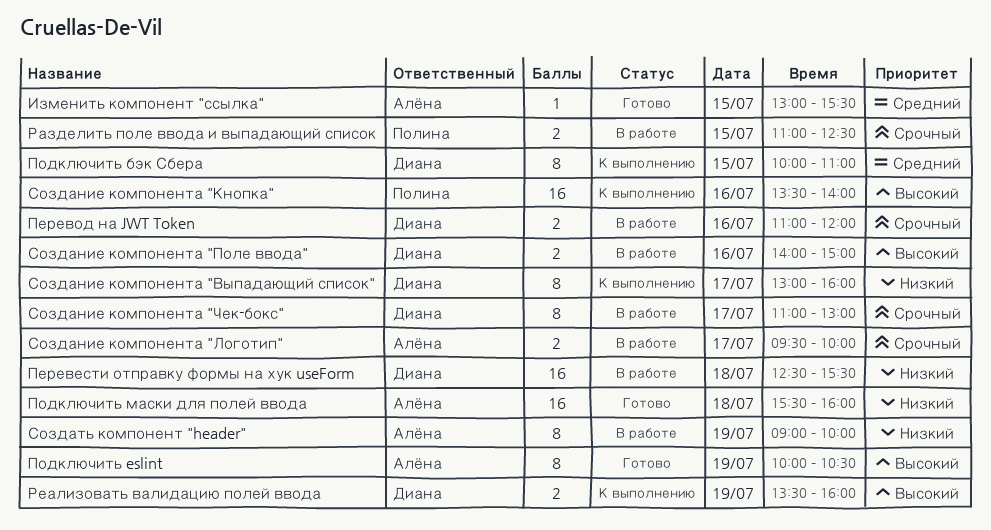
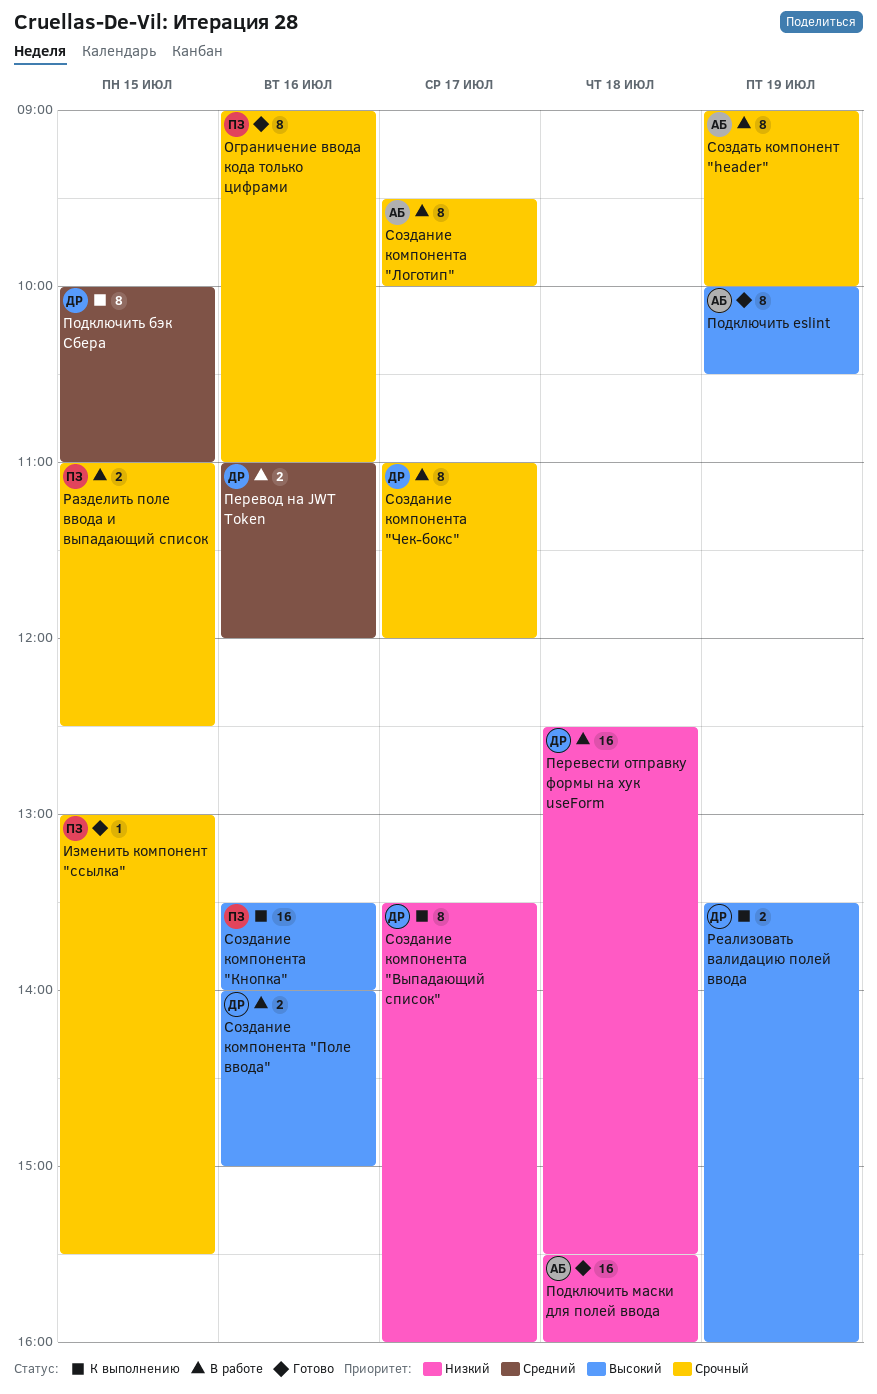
Изменить компонент "ссылка", owner: Алёна -> Полина
Изменить компонент "ссылка", priority: Средний -> Срочный
Ограничение ввода кода только цифрами: none -> present
Перевод на JWT Token, priority: Срочный -> Средний
Создание компонента "Выпадающий список", begins: 13:00 -> 13:30
Создание компонента "Логотип", estimate: 2 -> 8
Создание компонента "Чек-бокс", ends: 13:00 -> 12:00
Создать компонент "header", priority: Низкий -> Срочный

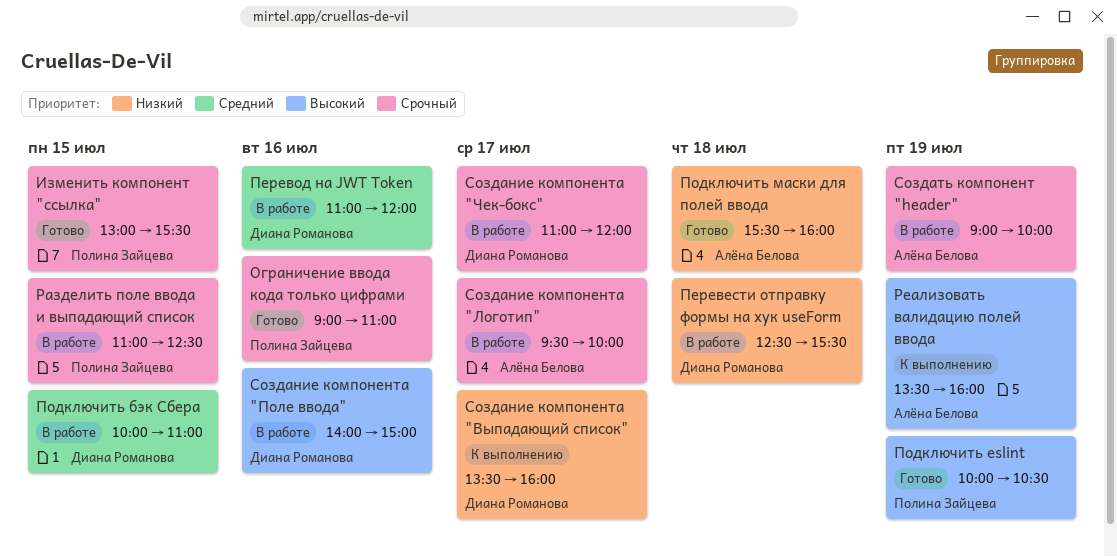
Подключить eslint, owner: Алёна Белова -> Полина Зайцева
Подключить бэк Сбера, status: К выполнению -> В работе
Реализовать валидацию полей ввода, owner: Диана Романова -> Алёна Белова
Создание компонента "Кнопка": present -> none

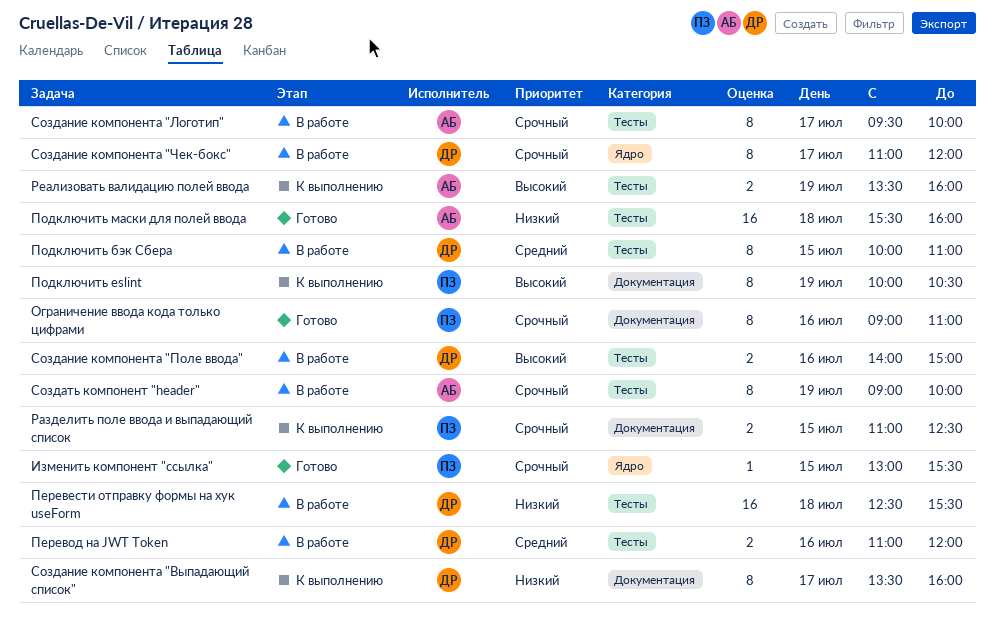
Подключить eslint, status: Готово -> К выполнению
Разделить поле ввода и выпадающий список, status: В работе -> К выполнению

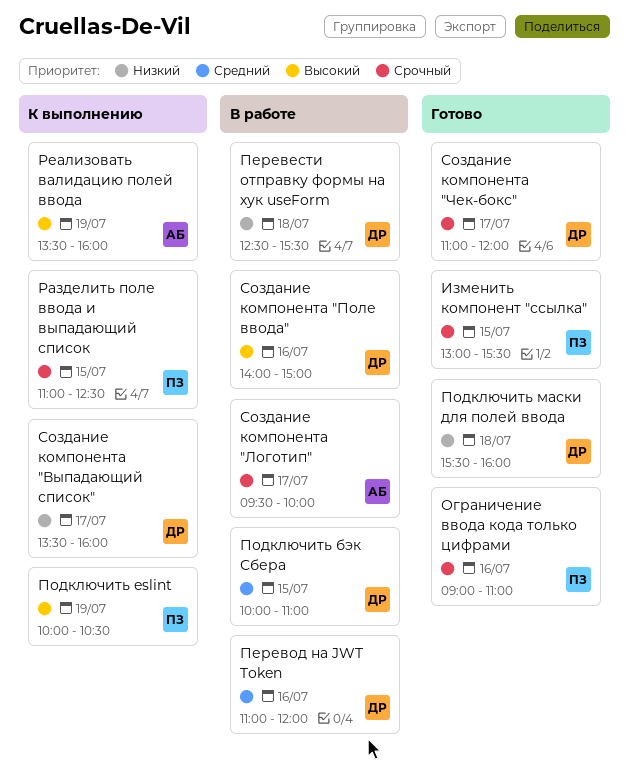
Подключить маски для полей ввода, owner: АБ -> ДР
Создание компонента "Чек-бокс", status: В работе -> Готово
Создать компонент "header": present -> none

